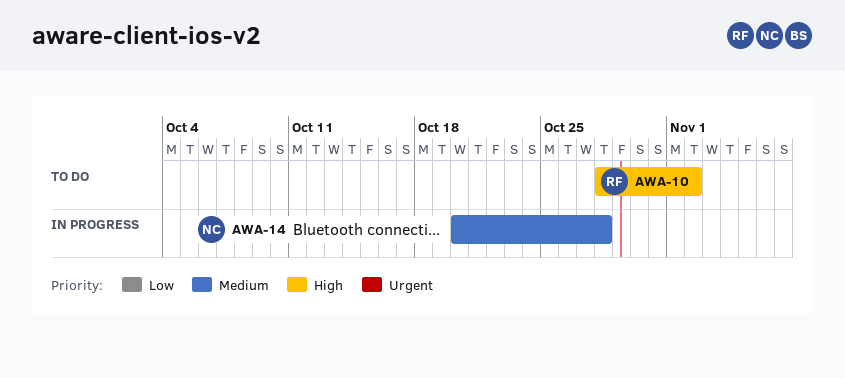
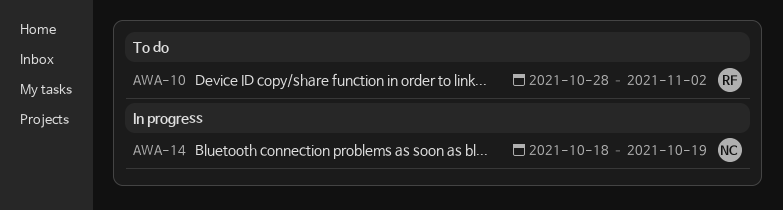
AWA-14, start: Oct 20 -> Oct 18
AWA-14, due: Oct 28 -> Oct 19

